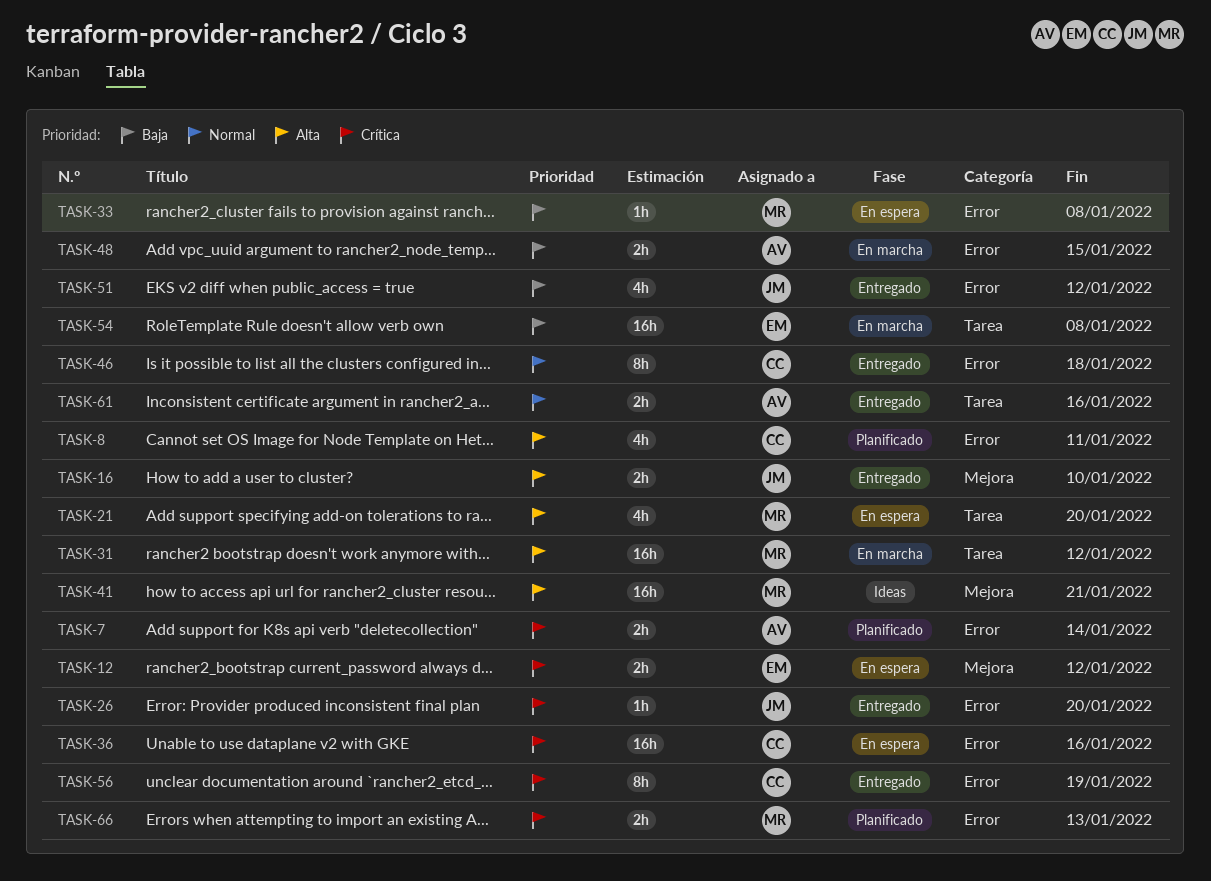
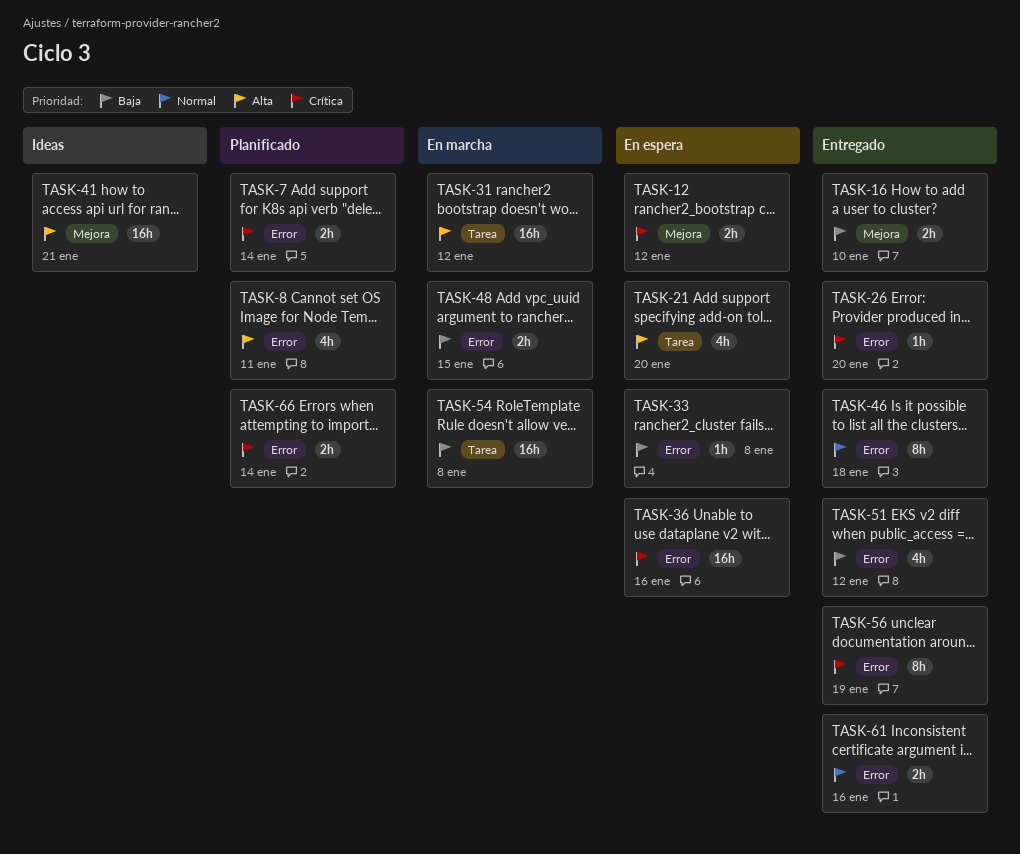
TASK-16, priority: Alta -> Baja
TASK-61, label: Tarea -> Error
TASK-66, due: Jan 13 -> Jan 14

